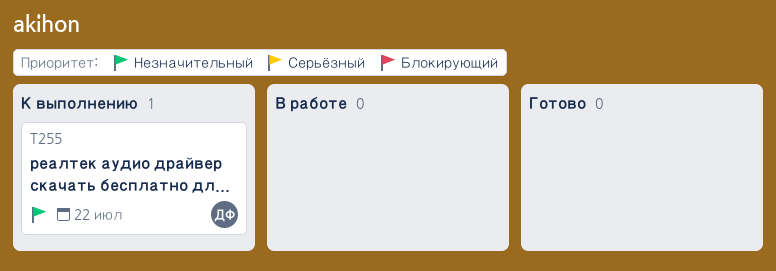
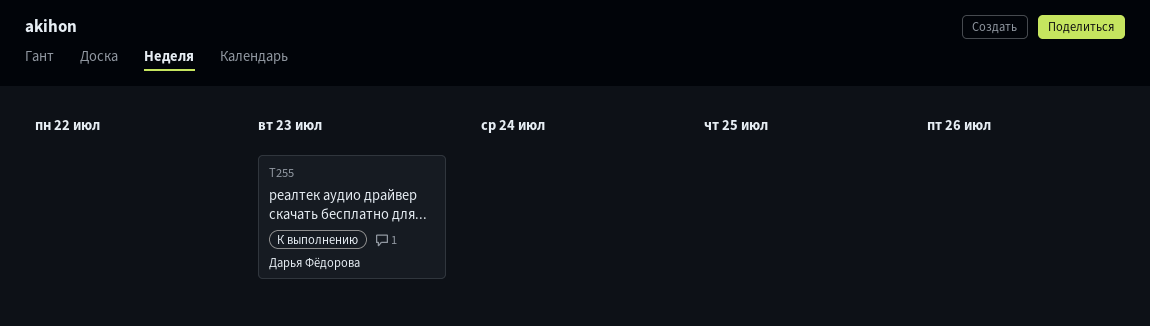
T255, due: Jul 22 -> Jul 23

